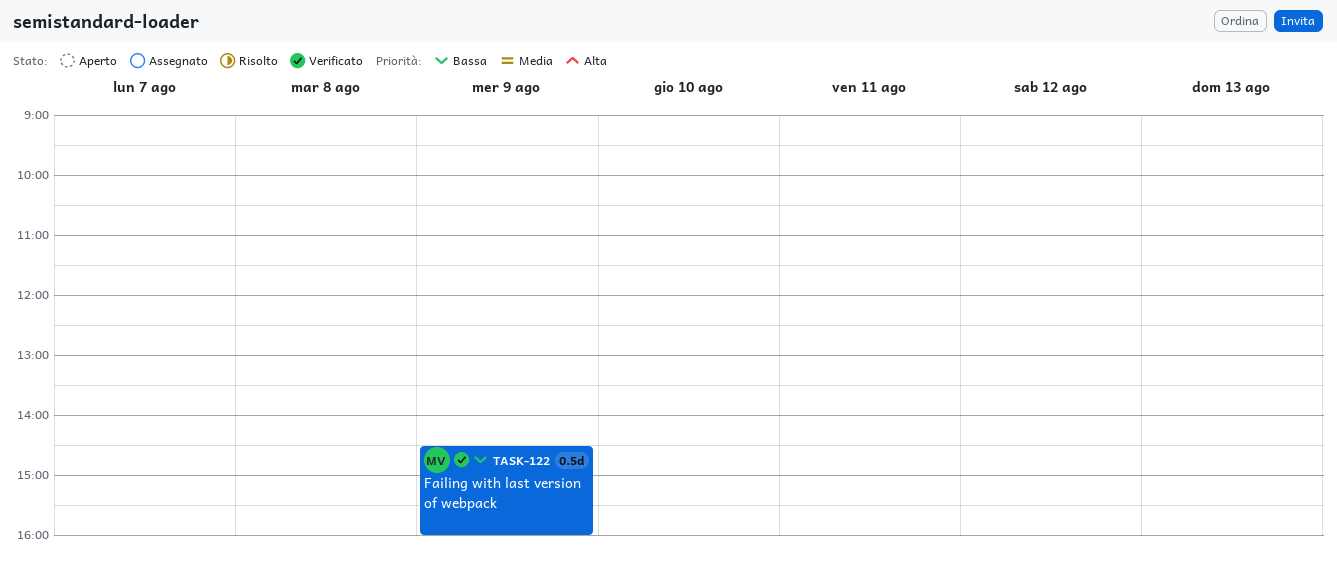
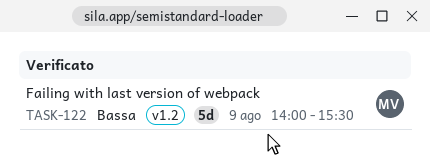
TASK-122, estimate: 0.5d -> 5d
TASK-122, begins: 14:30 -> 14:00
TASK-122, ends: 16:00 -> 15:30

